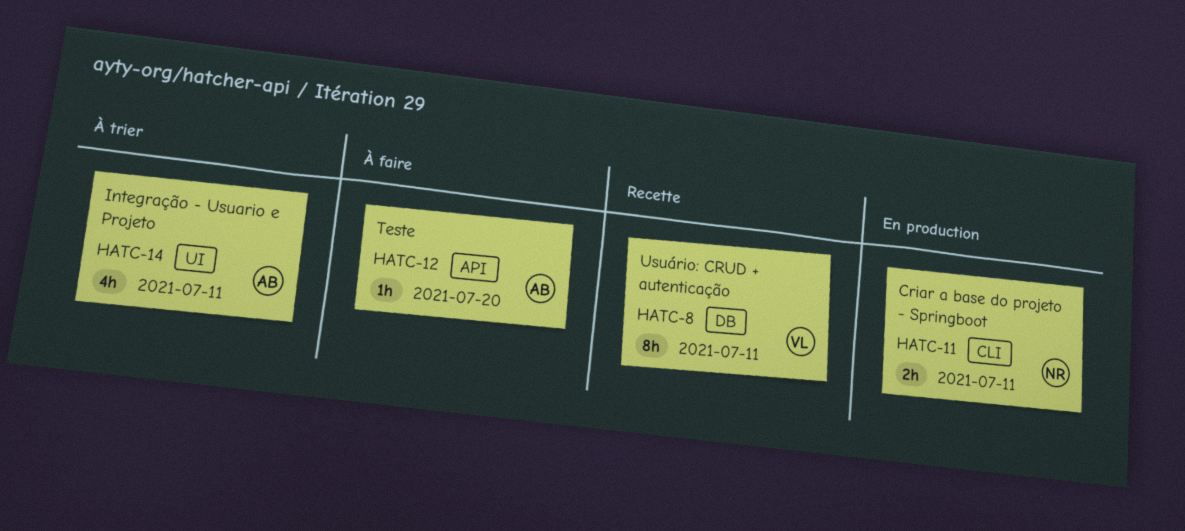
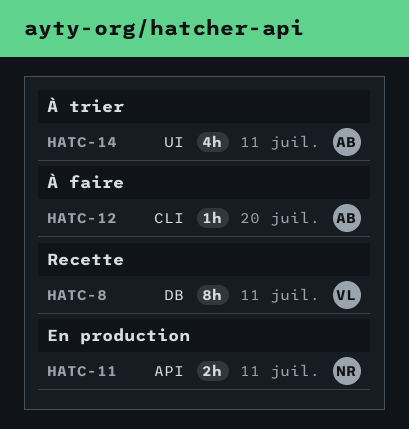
HATC-11, label: CLI -> API
HATC-12, label: API -> CLI

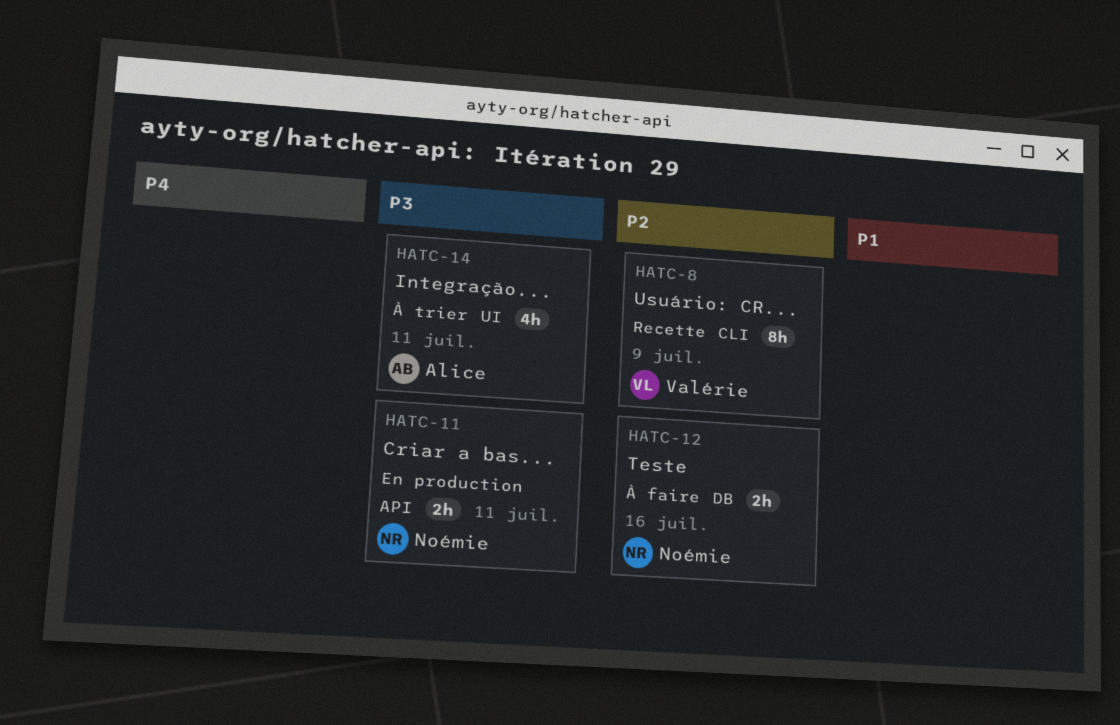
HATC-8, label: DB -> CLI
HATC-8, due: Jul 11 -> Jul 9
HATC-12, owner: Alice -> Noémie
HATC-12, label: CLI -> DB
HATC-12, estimate: 1h -> 2h
HATC-12, due: Jul 20 -> Jul 16

